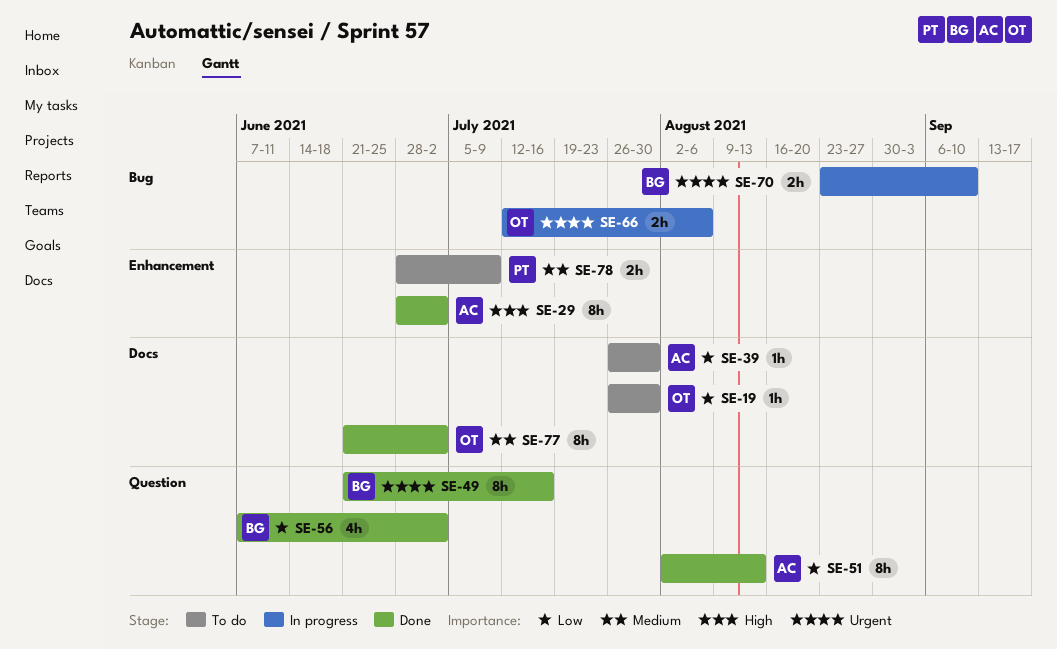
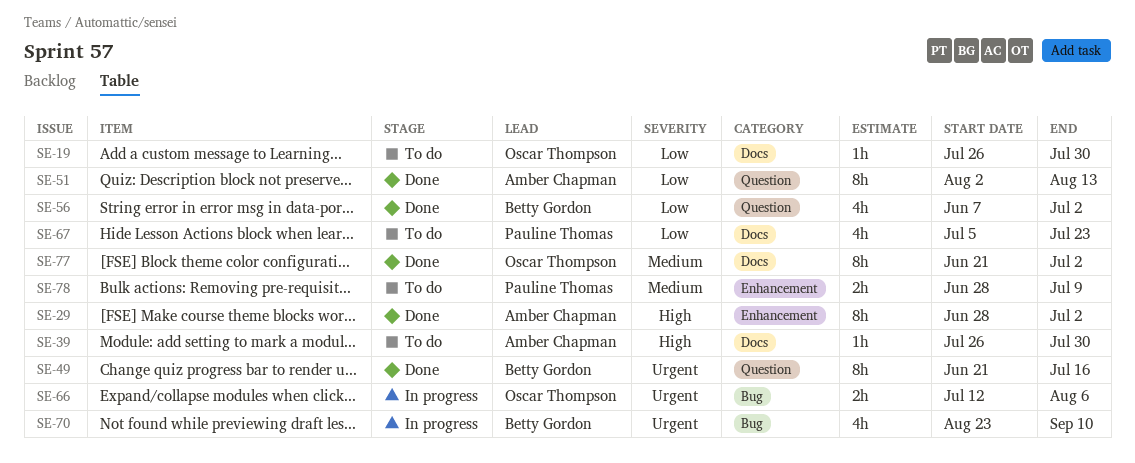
SE-39, priority: Low -> High
SE-67: none -> present
SE-70, estimate: 2h -> 4h

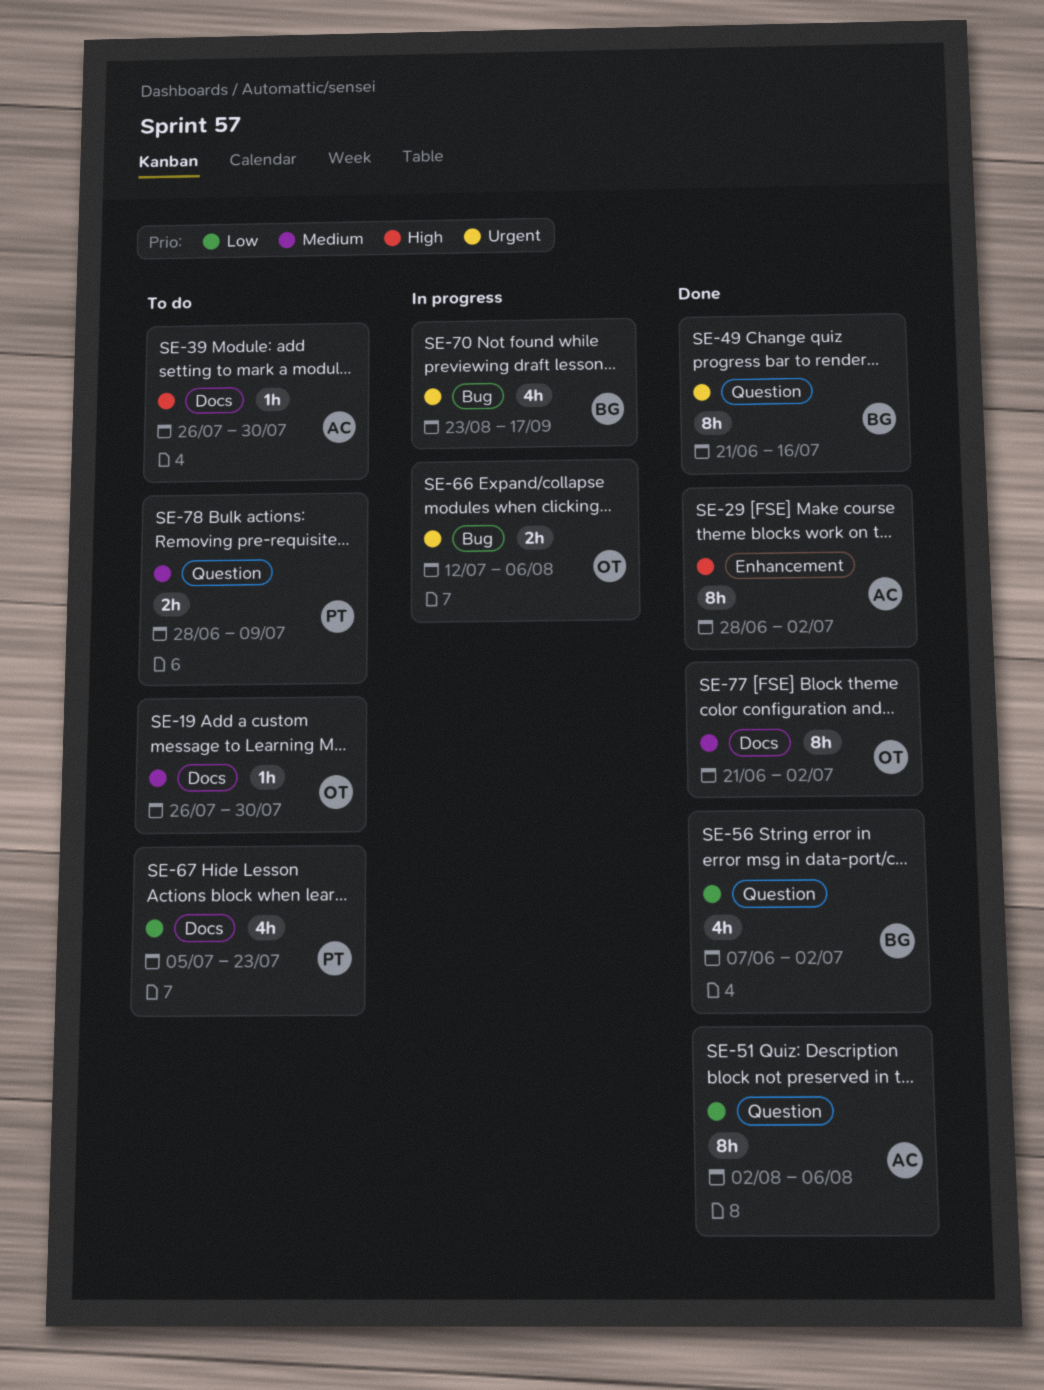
SE-19, priority: Low -> Medium
SE-51, due: Aug 13 -> Aug 6
SE-70, due: Sep 10 -> Sep 17
SE-78, label: Enhancement -> Question

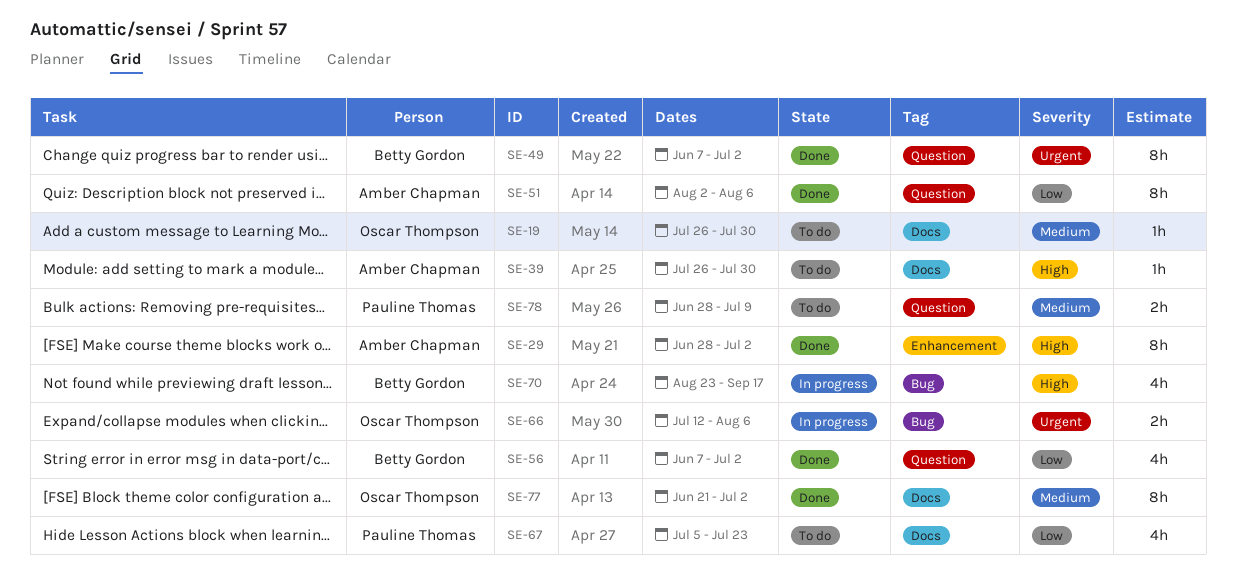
SE-49, start: Jun 21 -> Jun 7
SE-49, due: Jul 16 -> Jul 2
SE-70, priority: Urgent -> High

